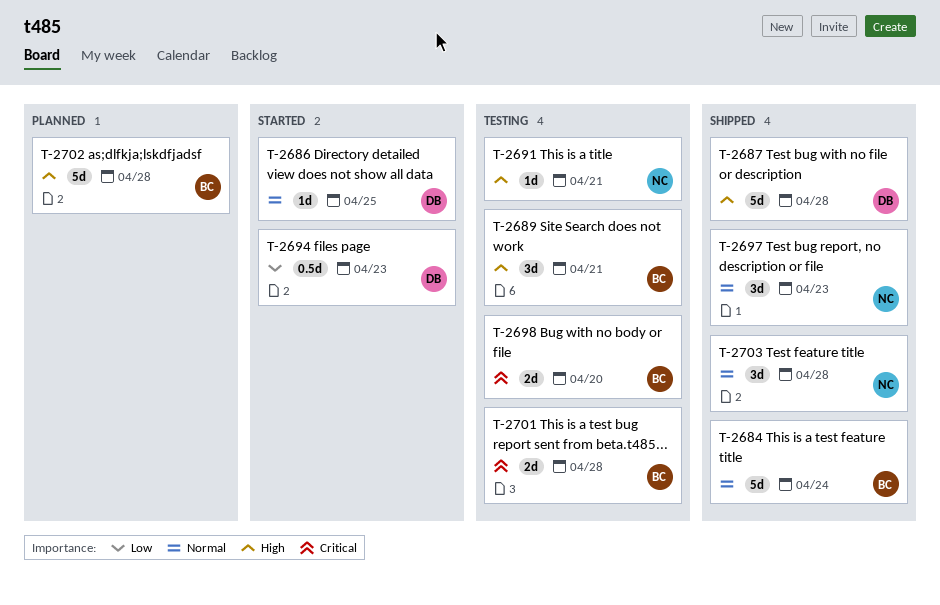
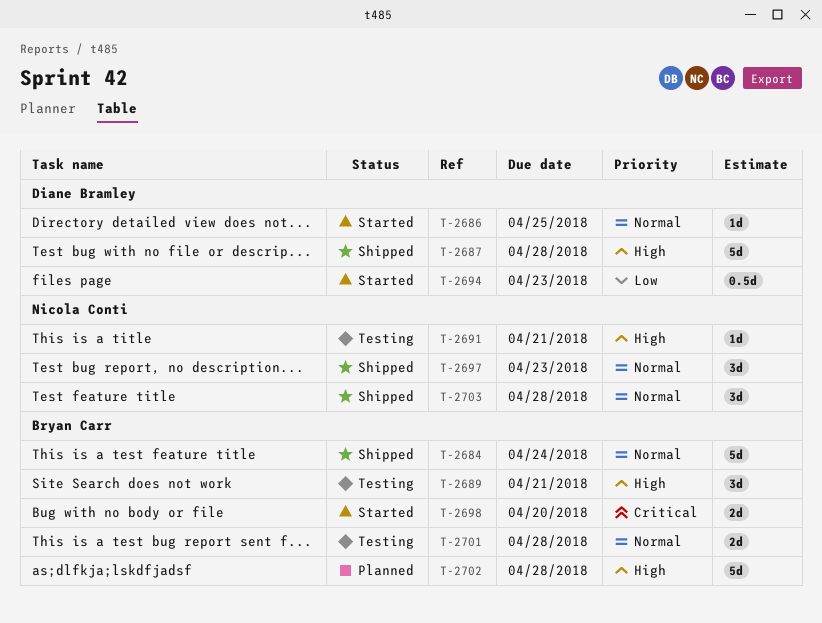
T-2698, status: Testing -> Started
T-2701, priority: Critical -> Normal

